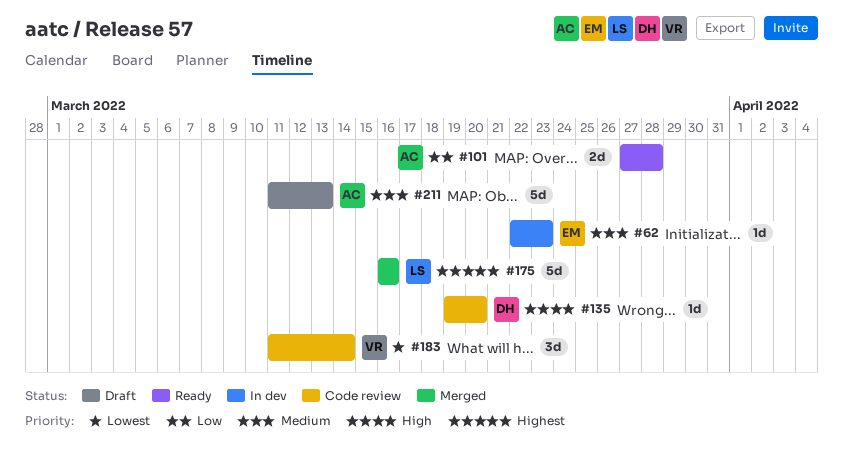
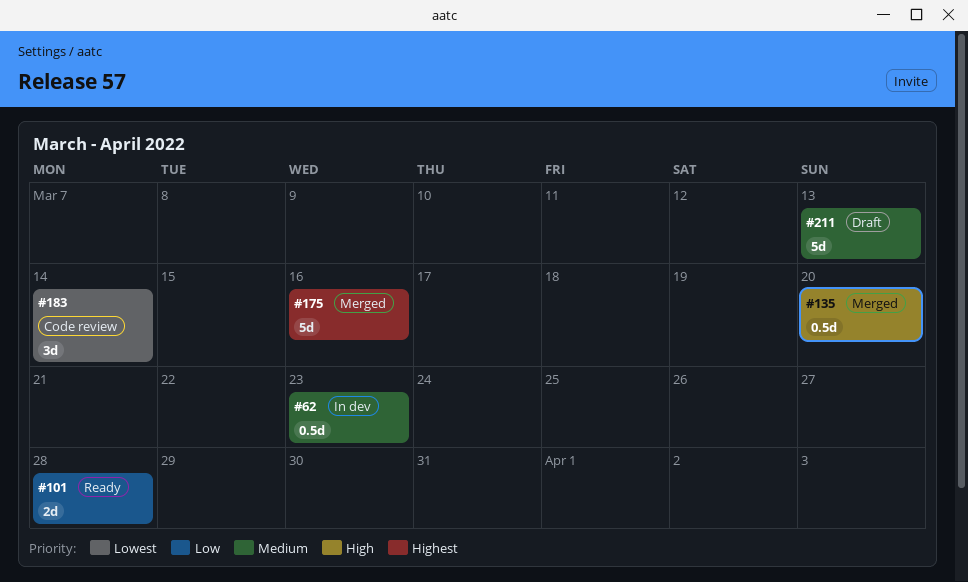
#62, estimate: 1d -> 0.5d
#135, status: Code review -> Merged
#135, estimate: 1d -> 0.5d

